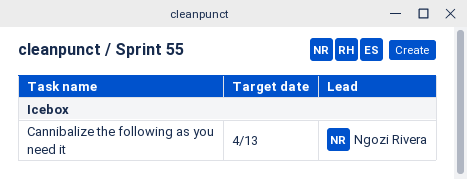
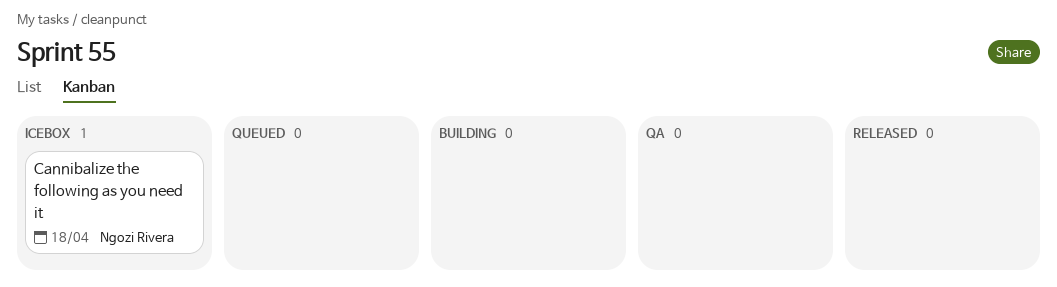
Cannibalize the following as you need it, due: Apr 13 -> Apr 18

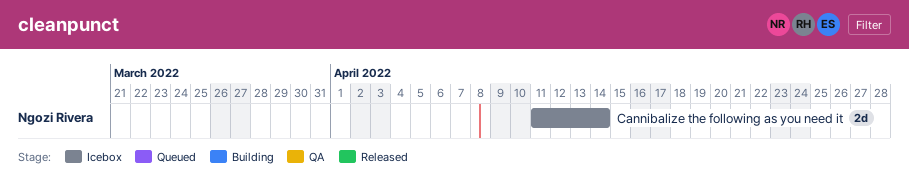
Cannibalize the following as you need it, due: Apr 18 -> Apr 14

